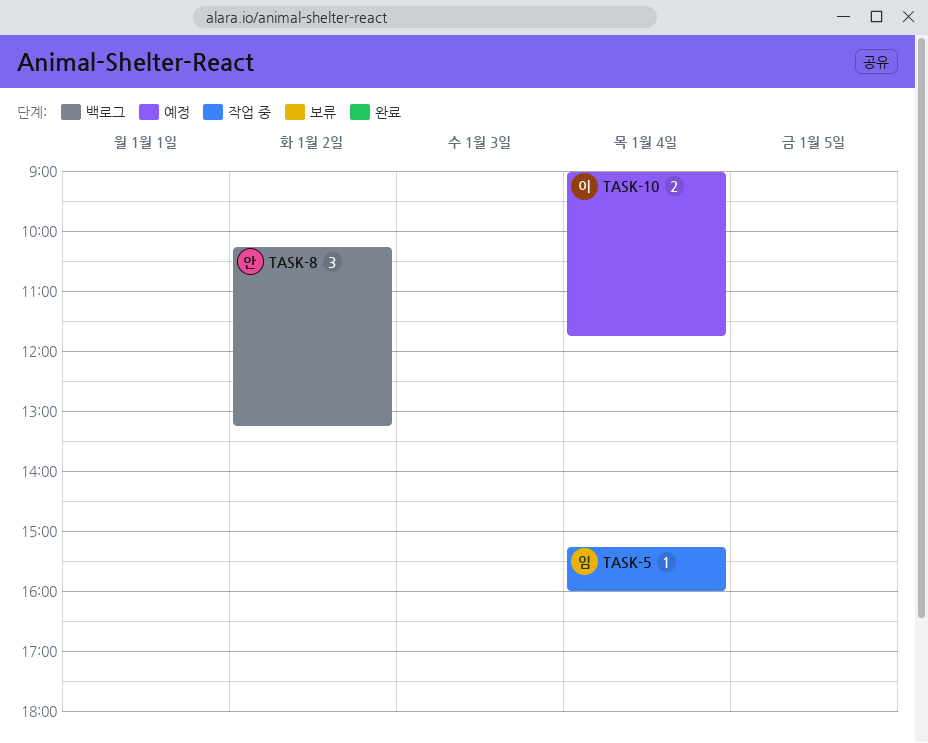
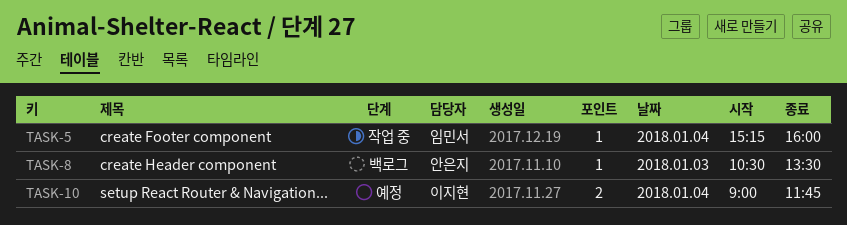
TASK-8, estimate: 3 -> 1
TASK-8, day: Jan 2 -> Jan 3
TASK-8, begins: 10:15 -> 10:30
TASK-8, ends: 13:15 -> 13:30

